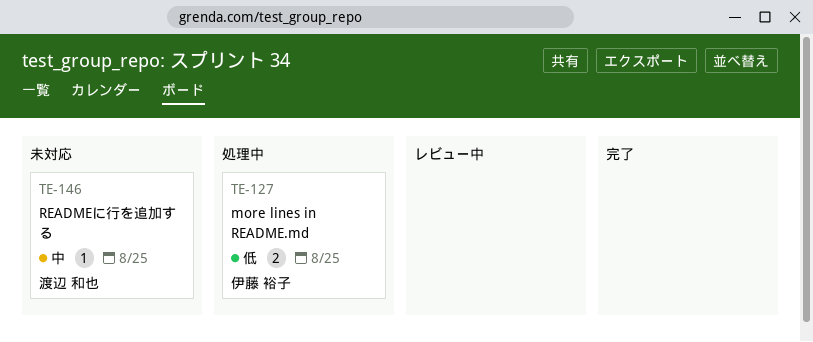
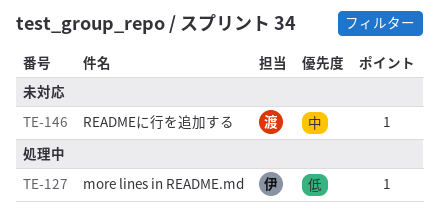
TE-127, estimate: 2 -> 1

